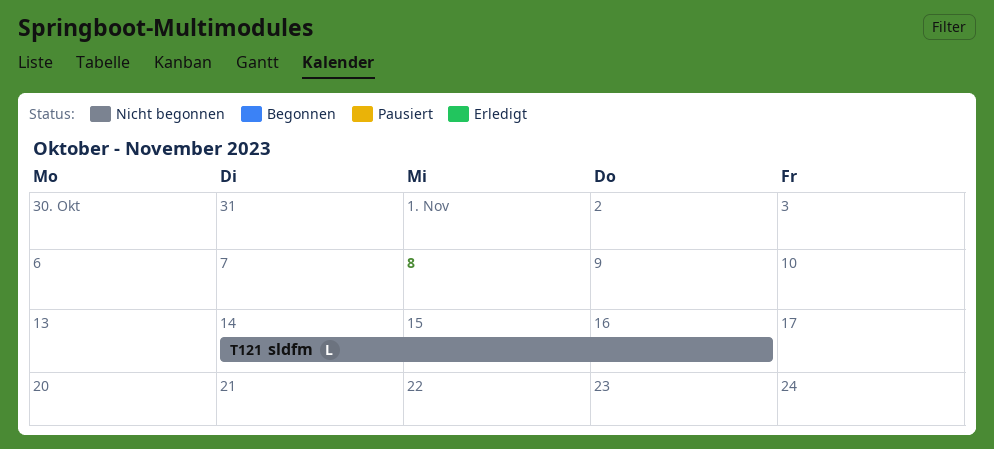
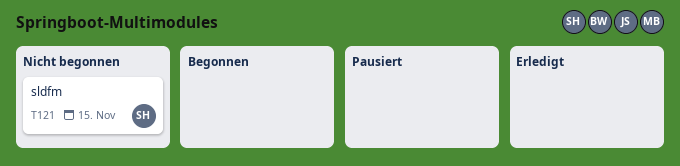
T121, due: Nov 16 -> Nov 15

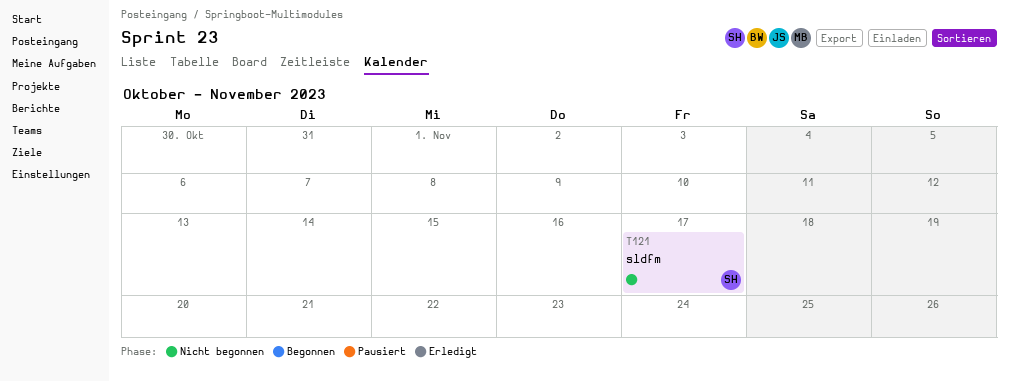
T121, due: Nov 15 -> Nov 17

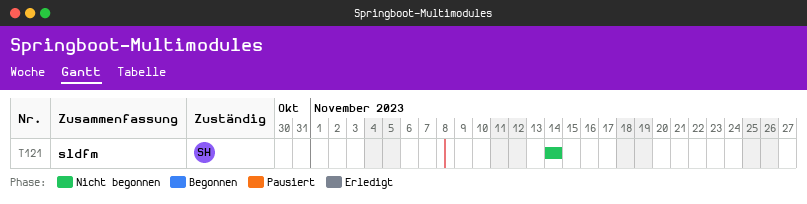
T121, due: Nov 17 -> Nov 14

